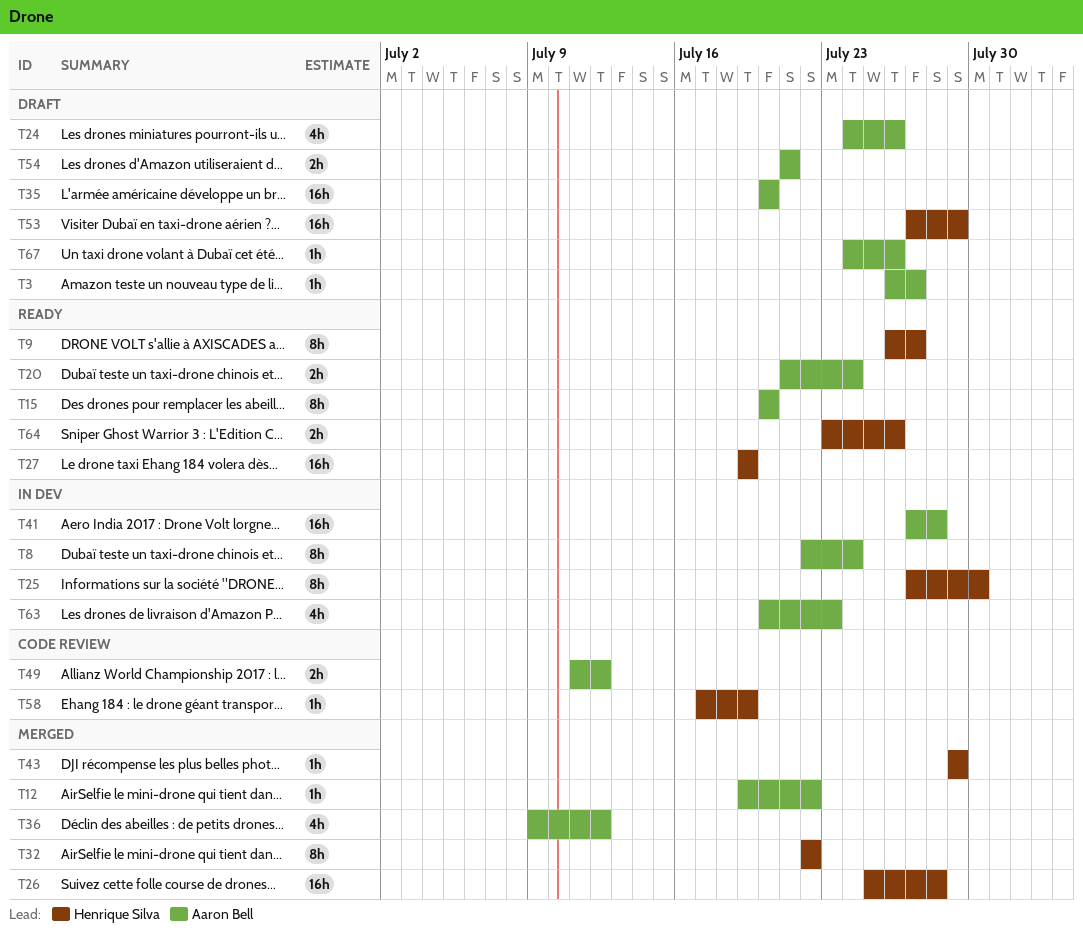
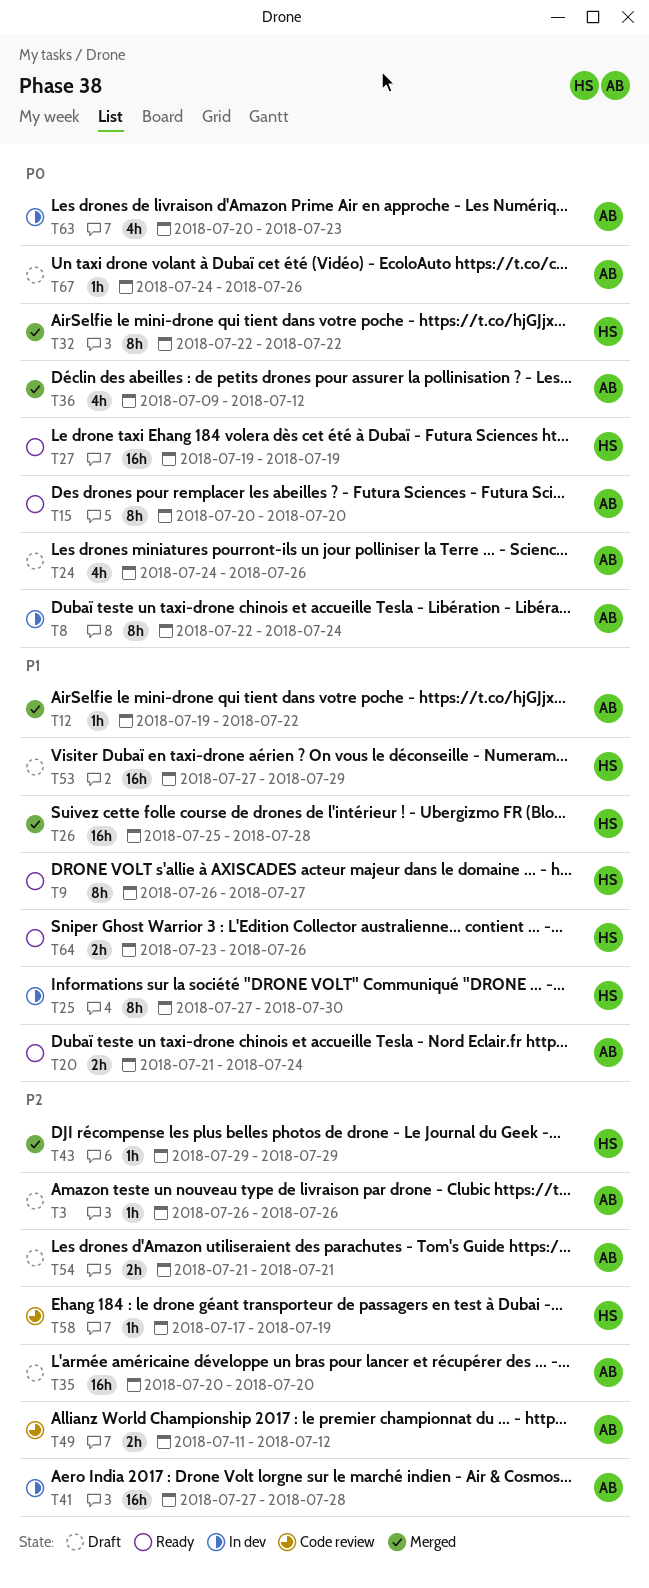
T3, due: Jul 27 -> Jul 26

